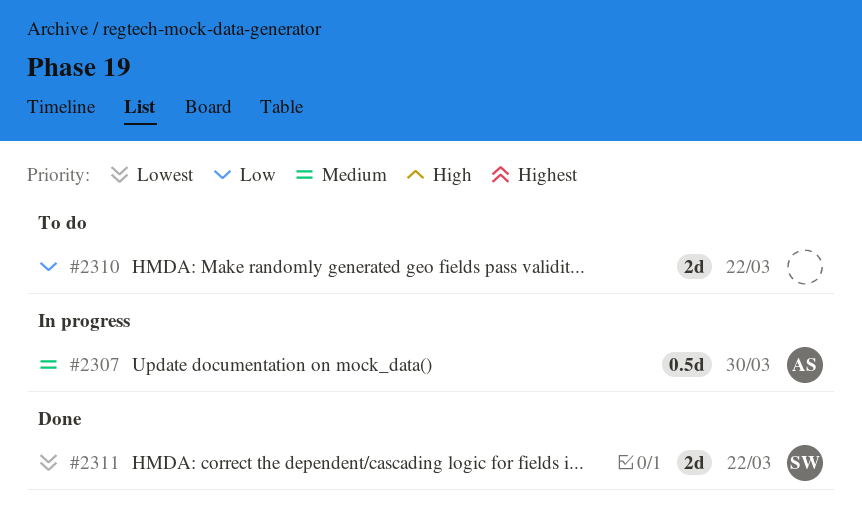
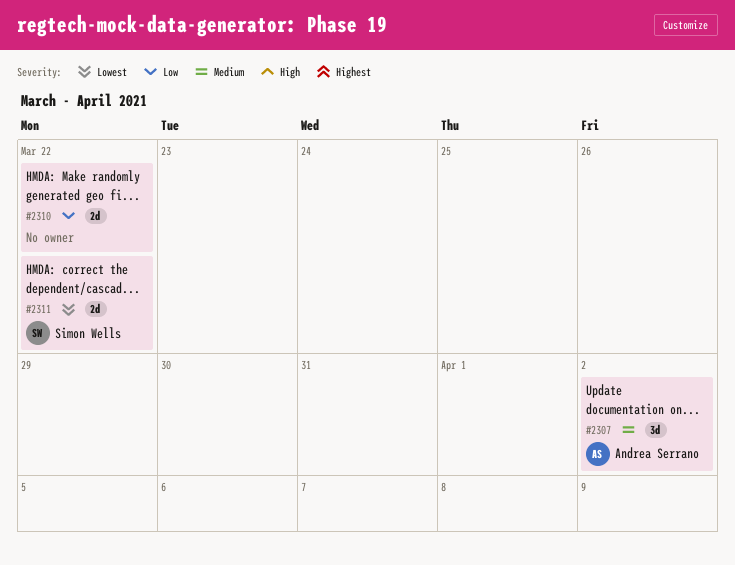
#2307, estimate: 0.5d -> 3d
#2307, due: Mar 30 -> Apr 2

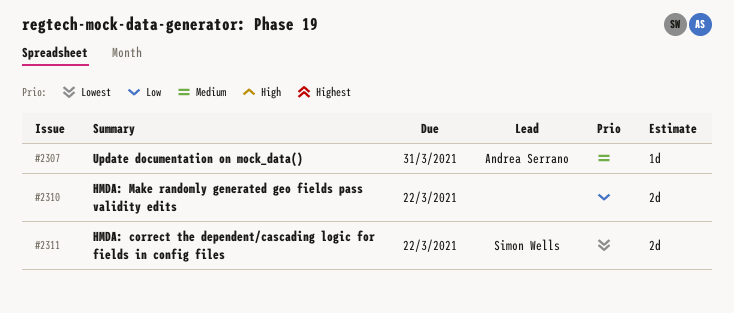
#2307, estimate: 3d -> 1d
#2307, due: Apr 2 -> Mar 31

